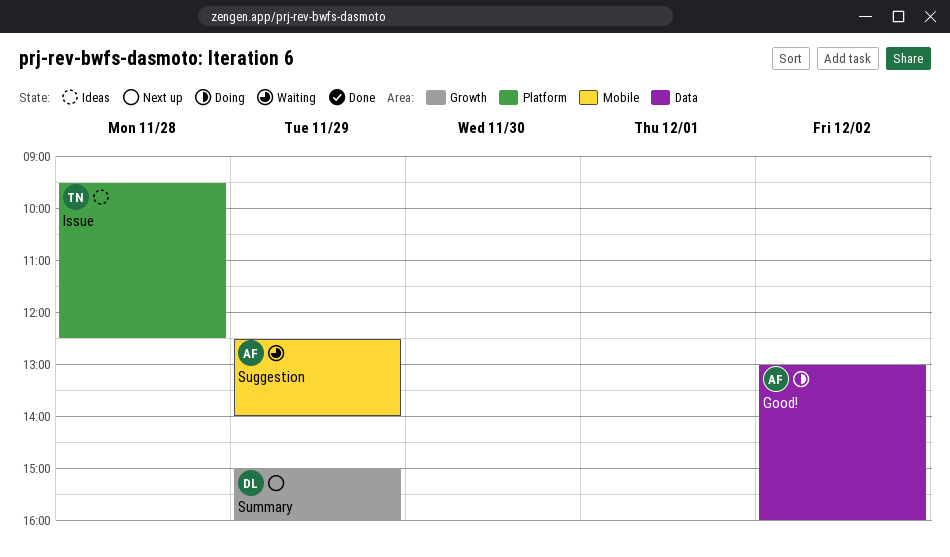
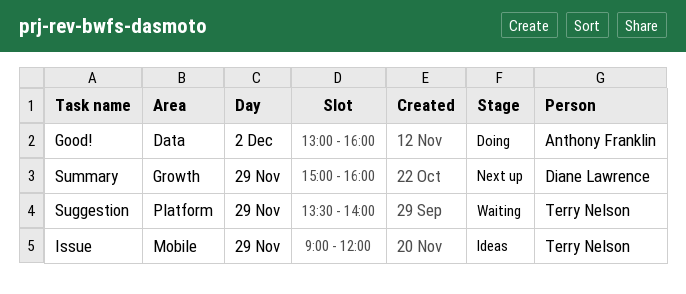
Issue, label: Platform -> Mobile
Issue, day: Nov 28 -> Nov 29
Issue, begins: 09:30 -> 09:00
Issue, ends: 12:30 -> 12:00
Suggestion, owner: Anthony Franklin -> Terry Nelson
Suggestion, label: Mobile -> Platform
Suggestion, begins: 12:30 -> 13:30

